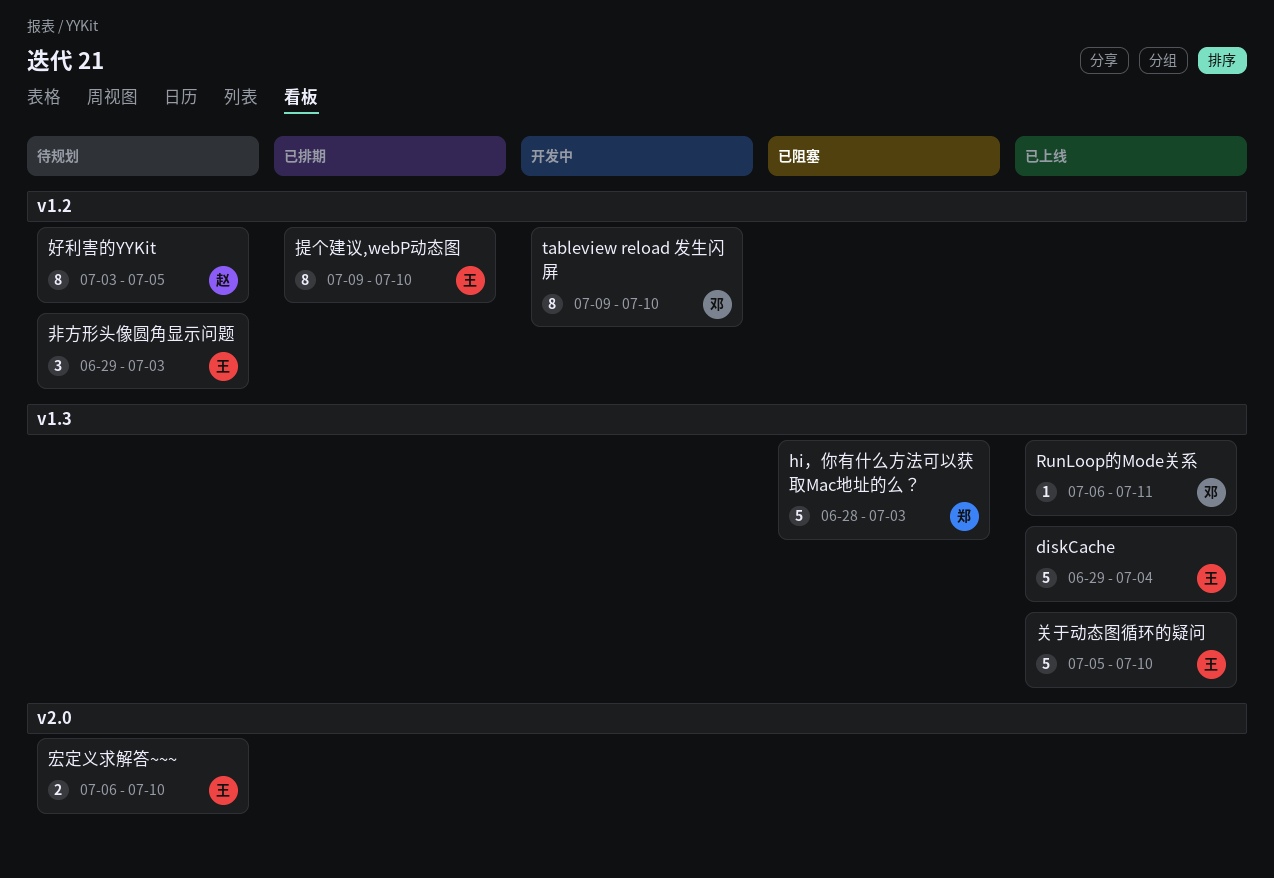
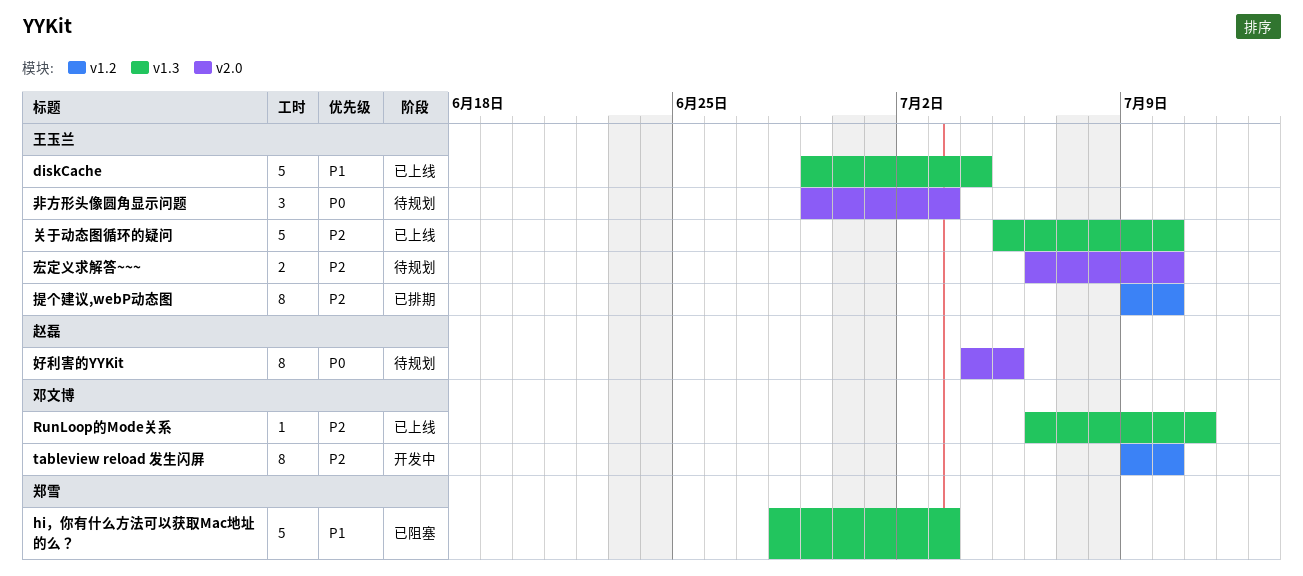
好利害的YYKit, label: v1.2 -> v2.0
好利害的YYKit, start: Jul 3 -> Jul 4
非方形头像圆角显示问题, label: v1.2 -> v2.0

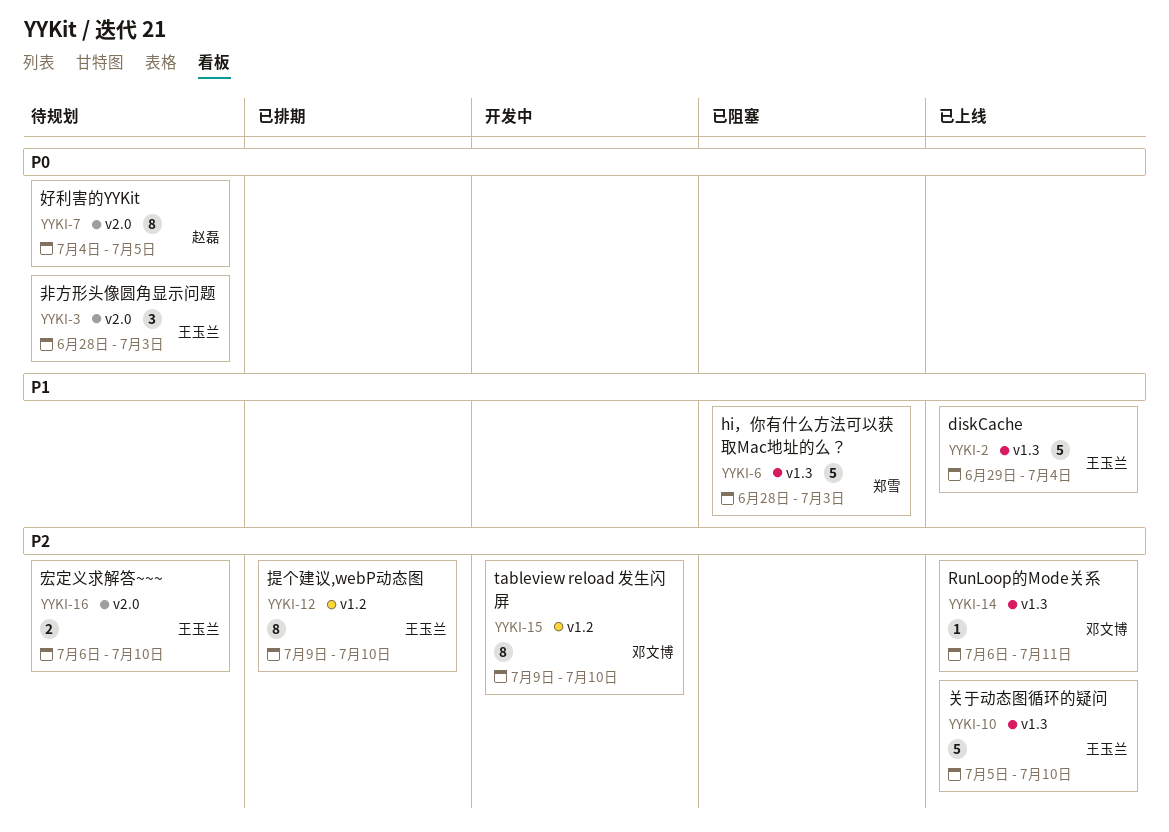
非方形头像圆角显示问题, start: Jun 29 -> Jun 28

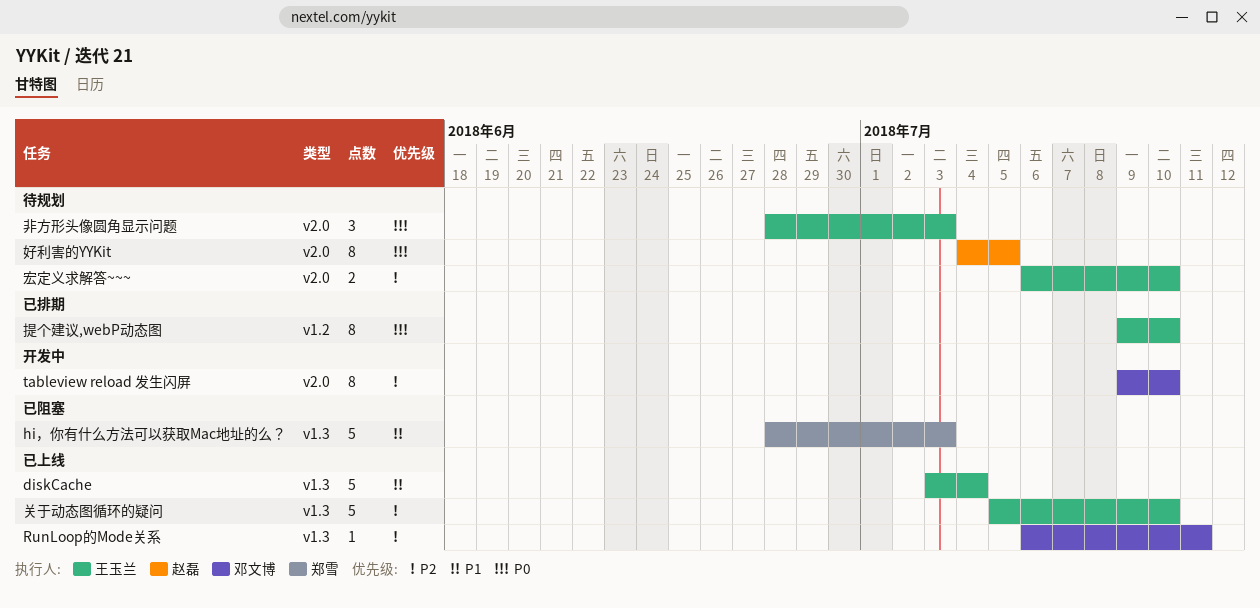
diskCache, start: Jun 29 -> Jul 3
tableview reload 发生闪屏, label: v1.2 -> v2.0
提个建议,webP动态图, priority: P2 -> P0

